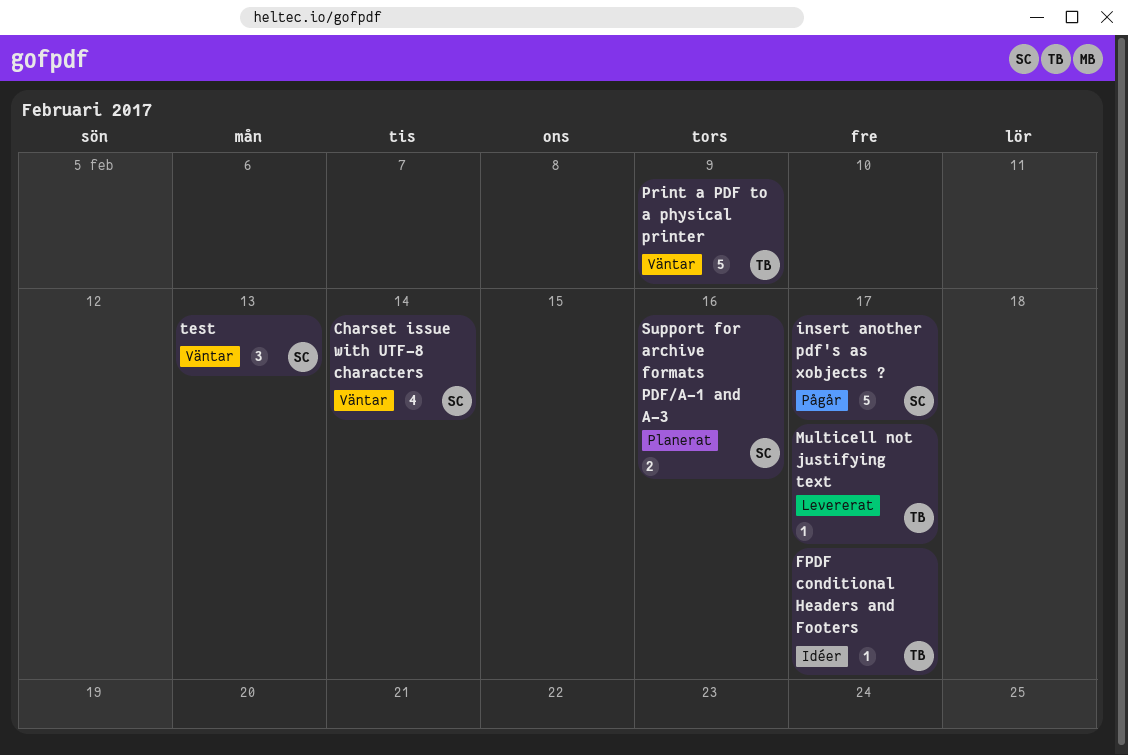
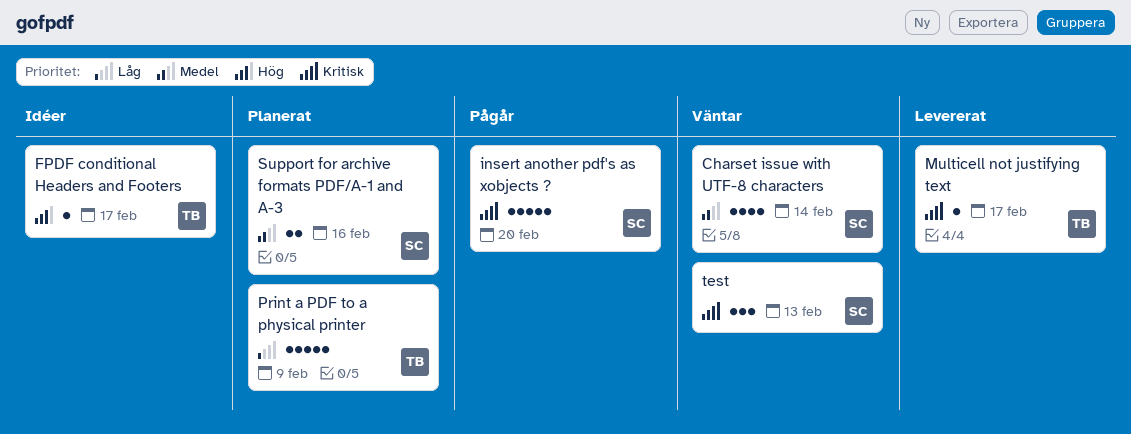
insert another pdf's as xobjects ?, due: Feb 17 -> Feb 20
Print a PDF to a physical printer, status: Väntar -> Planerat

